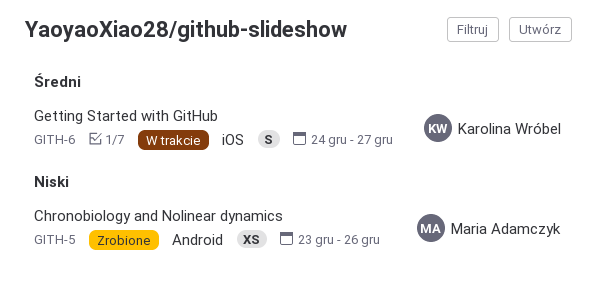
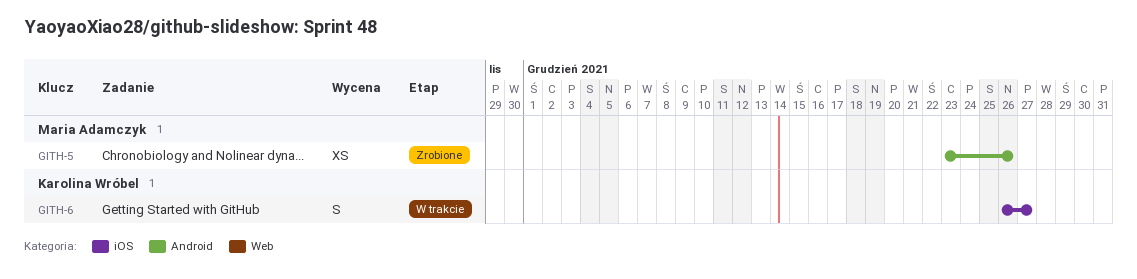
GITH-6, start: Dec 24 -> Dec 26

